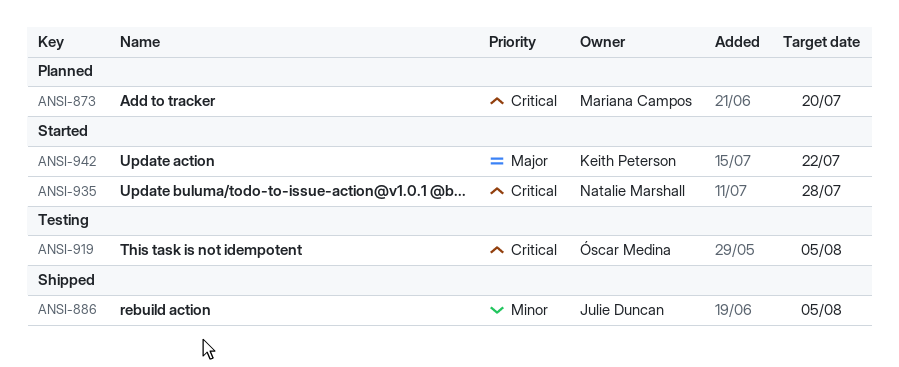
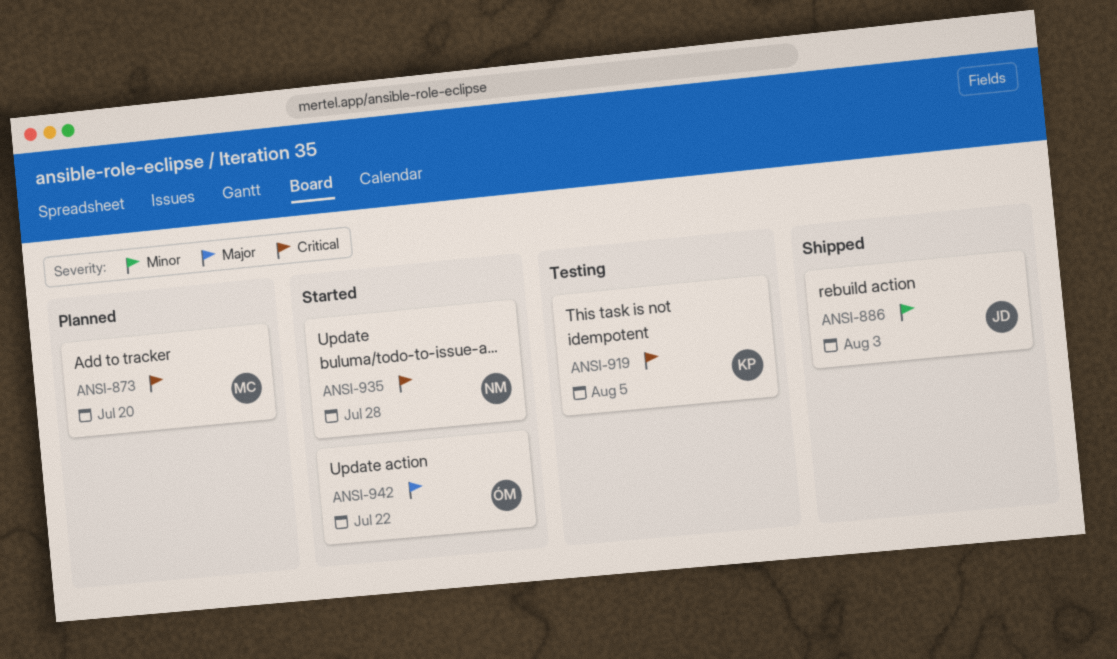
ANSI-886, due: Aug 5 -> Aug 3
ANSI-919, owner: Óscar Medina -> Keith Peterson
ANSI-942, owner: Keith Peterson -> Óscar Medina

